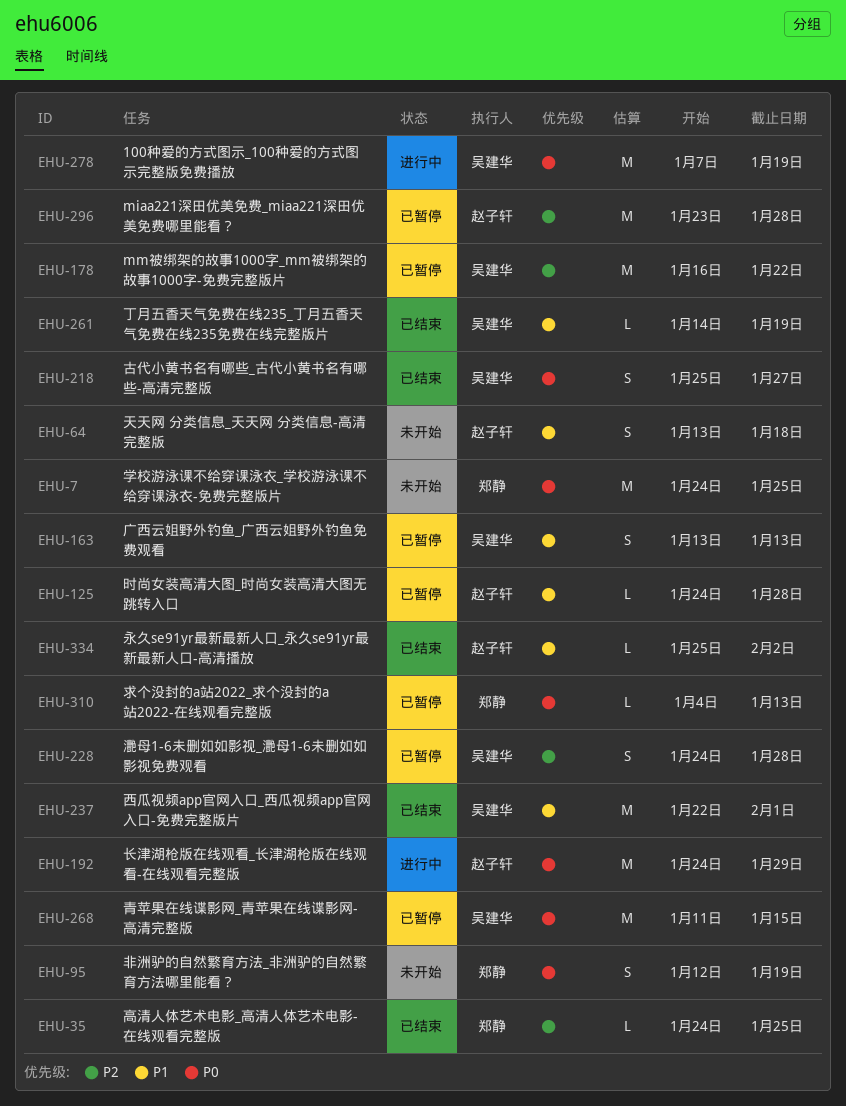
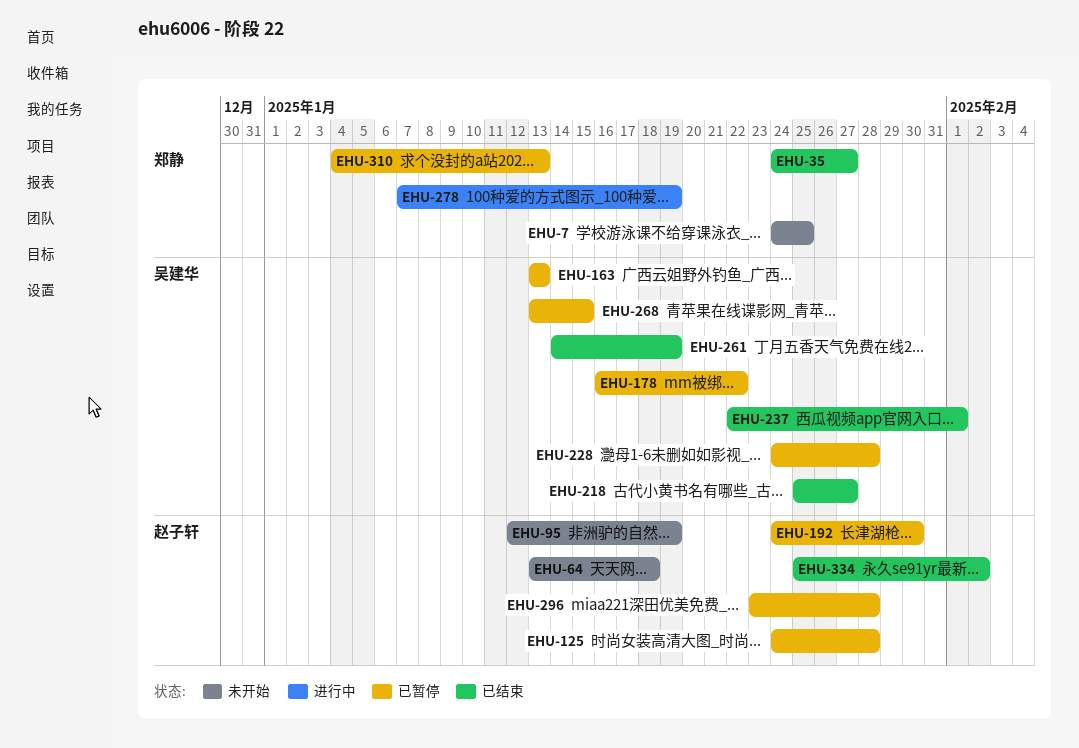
EHU-35, due: Jan 25 -> Jan 27
EHU-95, owner: 郑静 -> 赵子轩
EHU-192, status: 进行中 -> 已暂停
EHU-192, due: Jan 29 -> Jan 30
EHU-268, start: Jan 11 -> Jan 13
EHU-278, owner: 吴建华 -> 郑静

